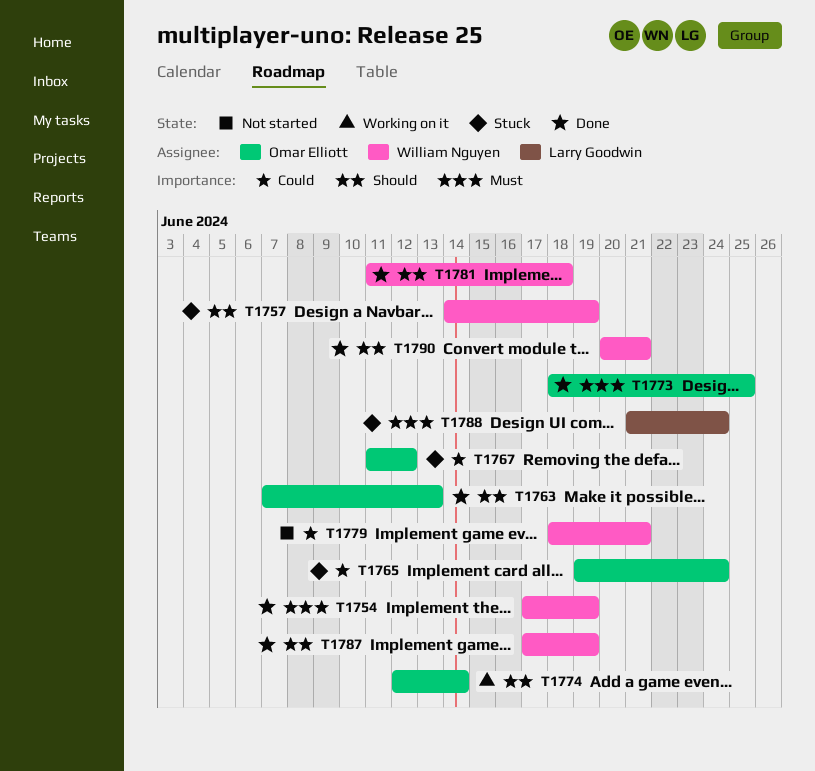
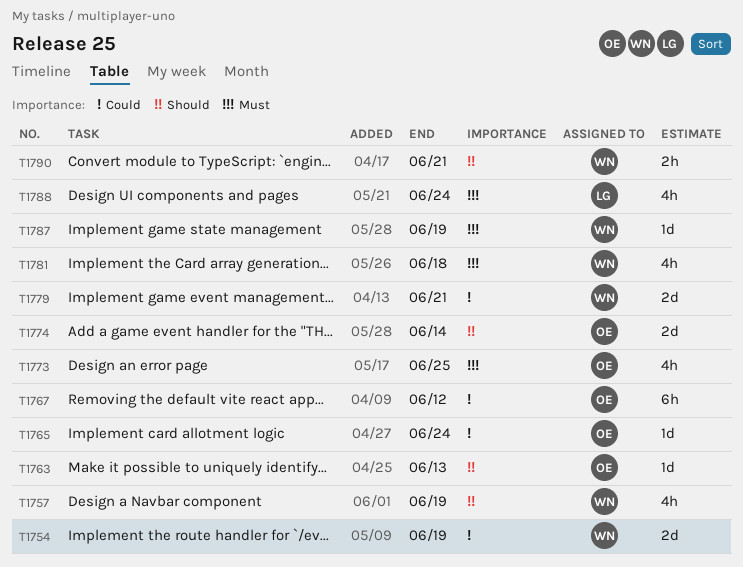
T1754, priority: Must -> Could
T1781, priority: Should -> Must
T1787, priority: Should -> Must

